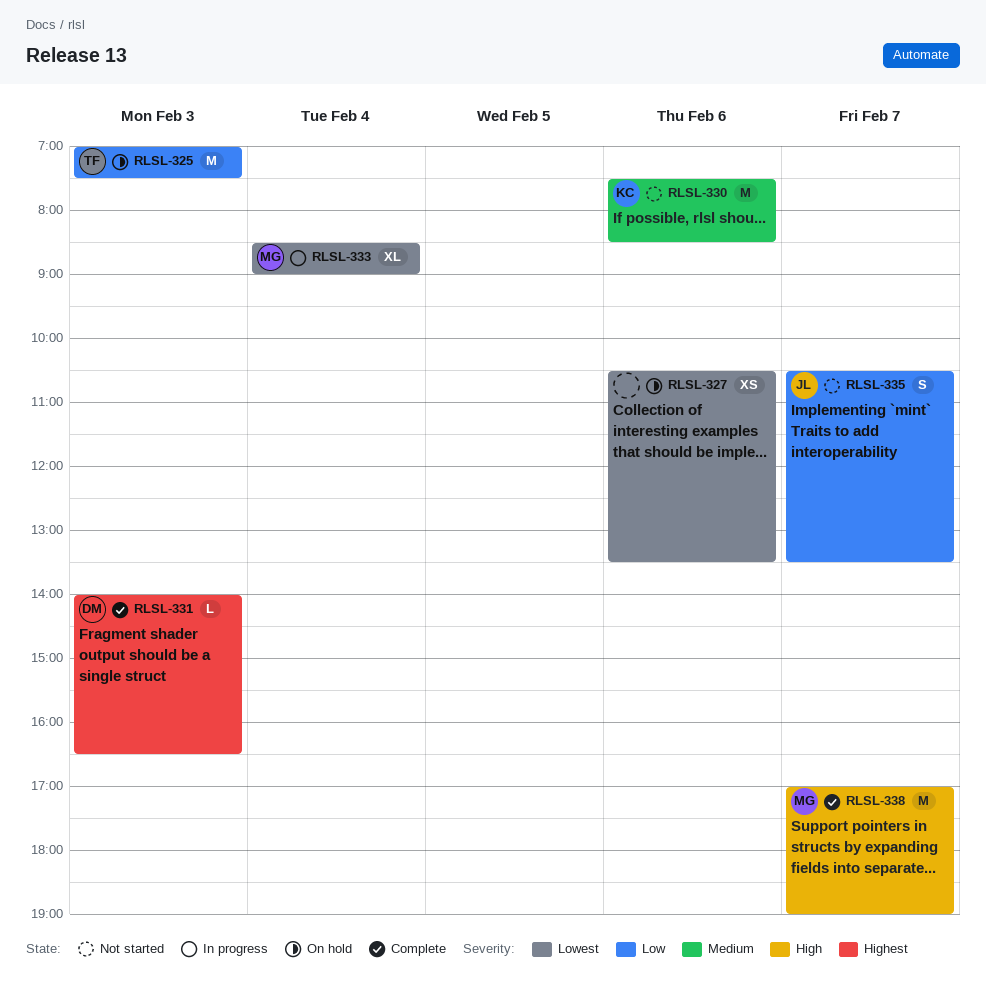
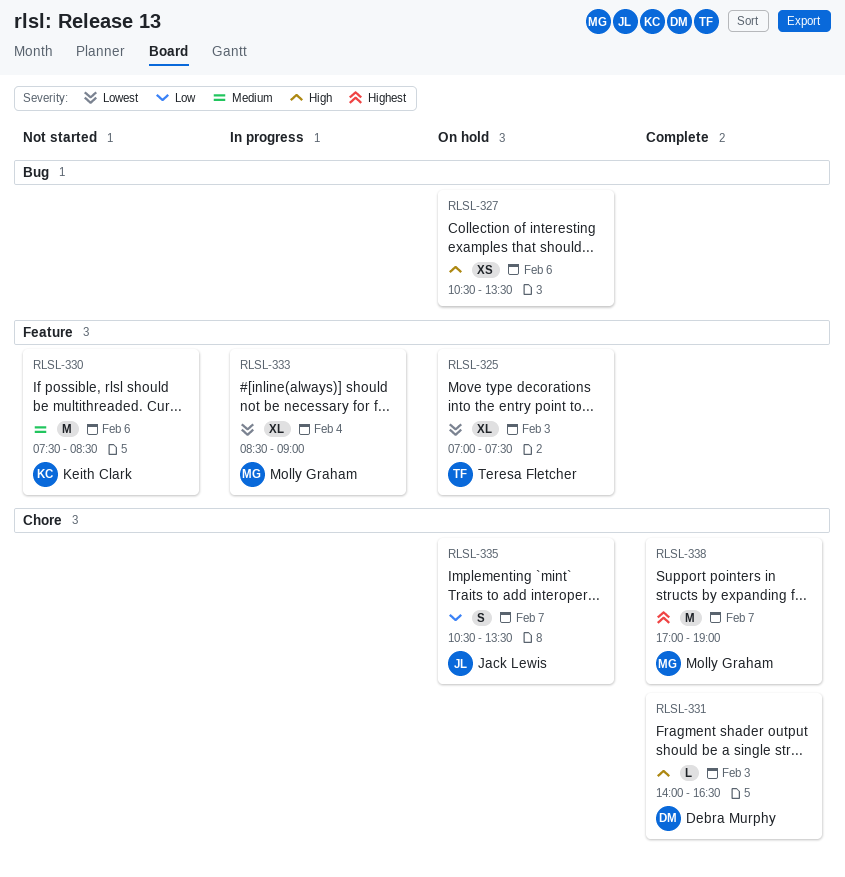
RLSL-325, priority: Low -> Lowest
RLSL-325, estimate: M -> XL
RLSL-327, priority: Lowest -> High
RLSL-331, priority: Highest -> High
RLSL-335, status: Not started -> On hold
RLSL-338, priority: High -> Highest

